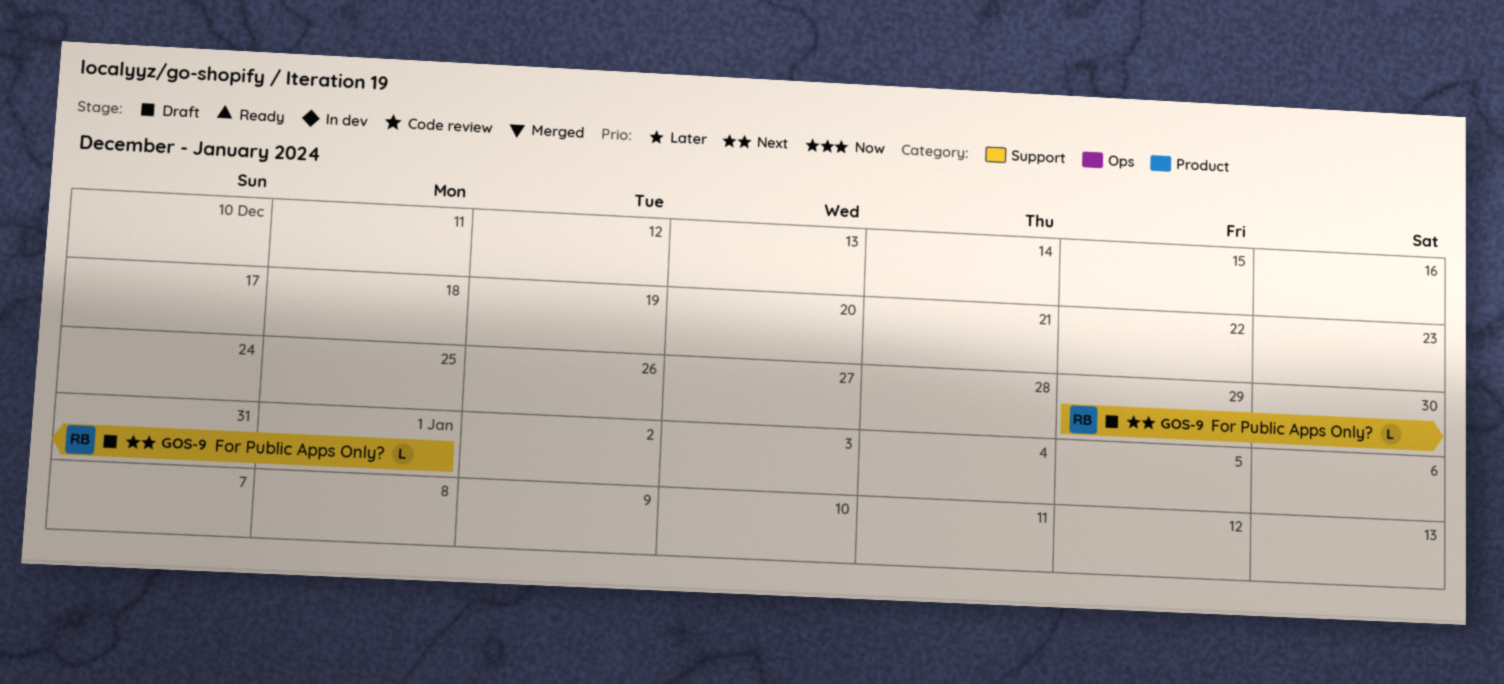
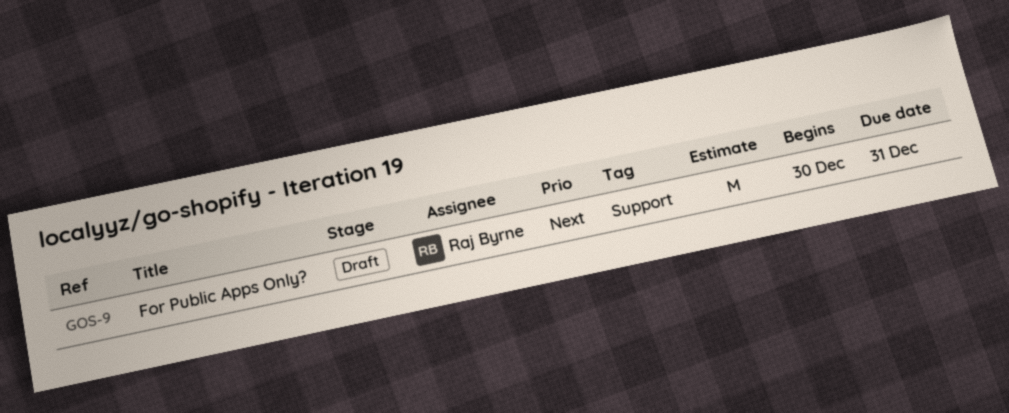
GOS-9, estimate: L -> M
GOS-9, start: Dec 29 -> Dec 30
GOS-9, due: Jan 1 -> Dec 31

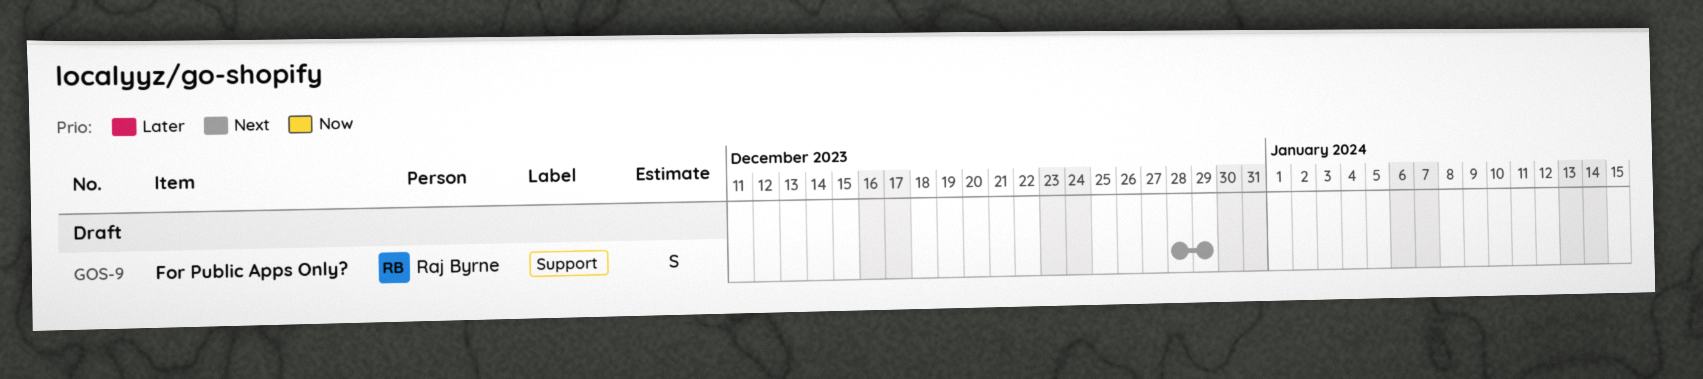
GOS-9, estimate: M -> S
GOS-9, start: Dec 30 -> Dec 28
GOS-9, due: Dec 31 -> Dec 29

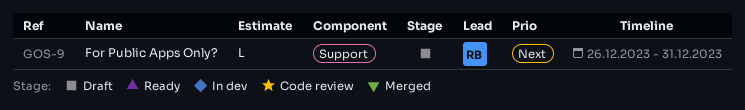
GOS-9, estimate: S -> L
GOS-9, start: Dec 28 -> Dec 26
GOS-9, due: Dec 29 -> Dec 31

